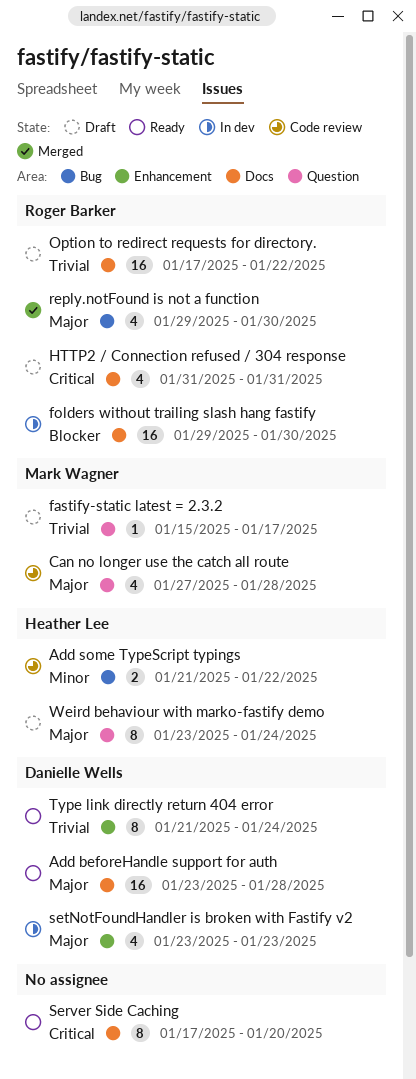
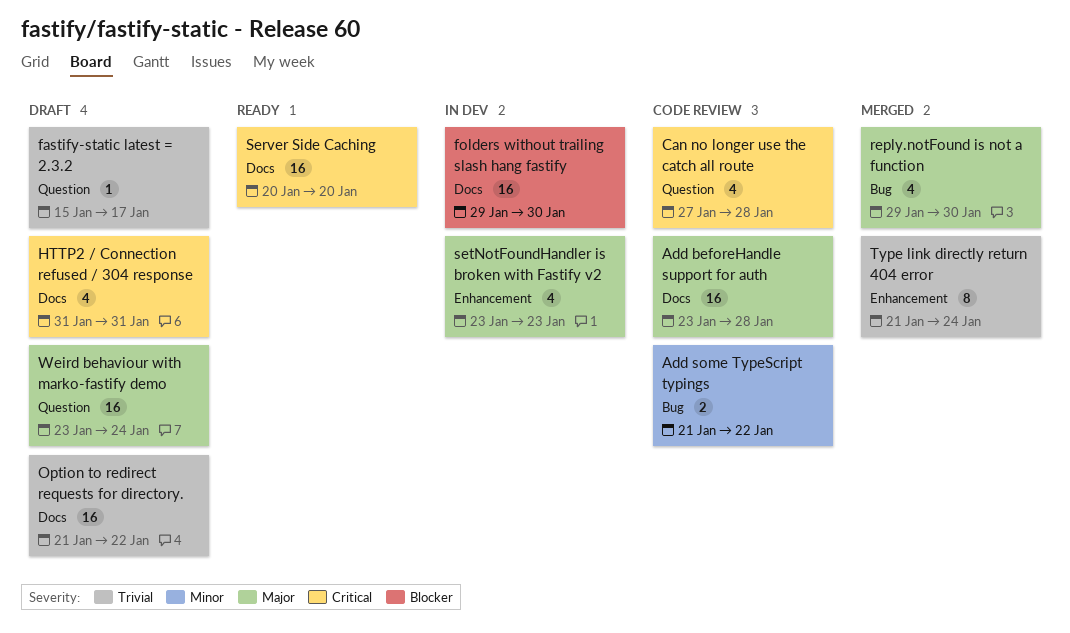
Add beforeHandle support for auth, status: Ready -> Code review
Can no longer use the catch all route, priority: Major -> Critical
Option to redirect requests for directory., start: Jan 17 -> Jan 21
Server Side Caching, estimate: 8 -> 16
Server Side Caching, start: Jan 17 -> Jan 20
Type link directly return 404 error, status: Ready -> Merged
Weird behaviour with marko-fastify demo, estimate: 8 -> 16

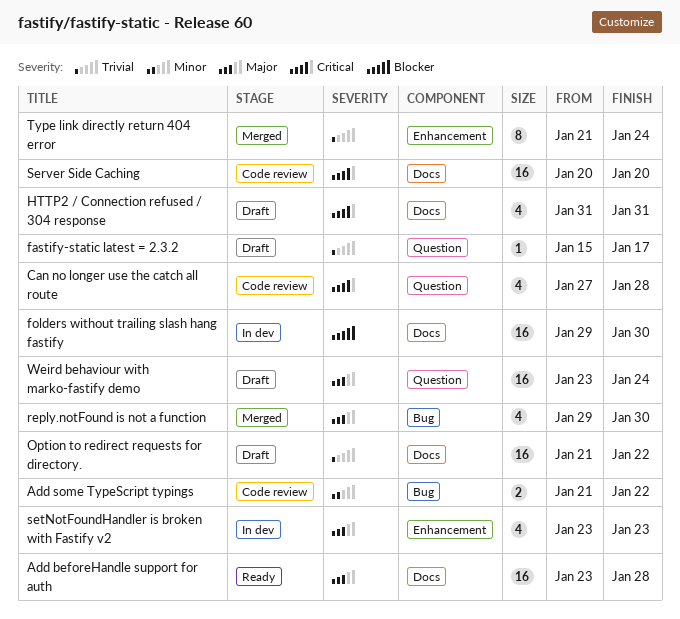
Add beforeHandle support for auth, status: Code review -> Ready
Server Side Caching, status: Ready -> Code review

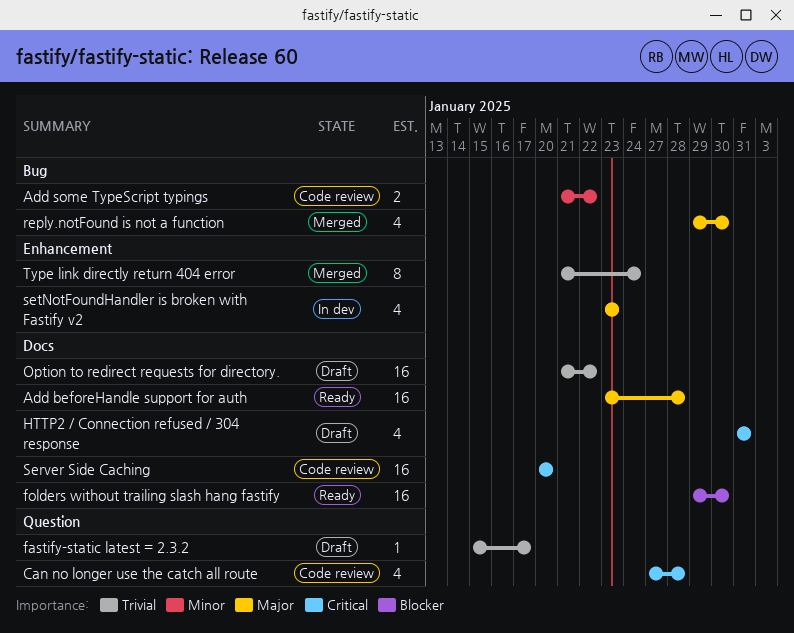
folders without trailing slash hang fastify, status: In dev -> Ready
Weird behaviour with marko-fastify demo: present -> none

